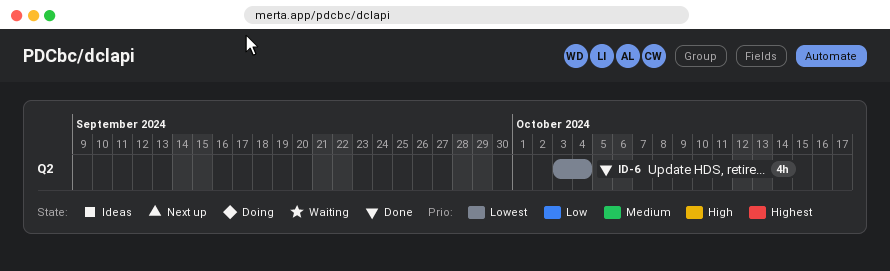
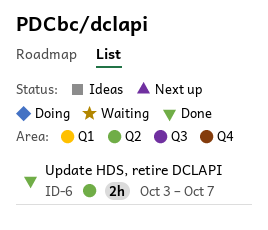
ID-6, estimate: 4h -> 2h
ID-6, due: Oct 4 -> Oct 7

